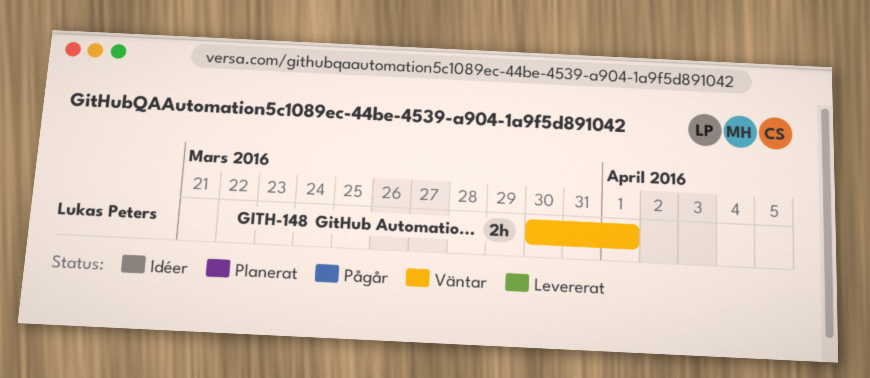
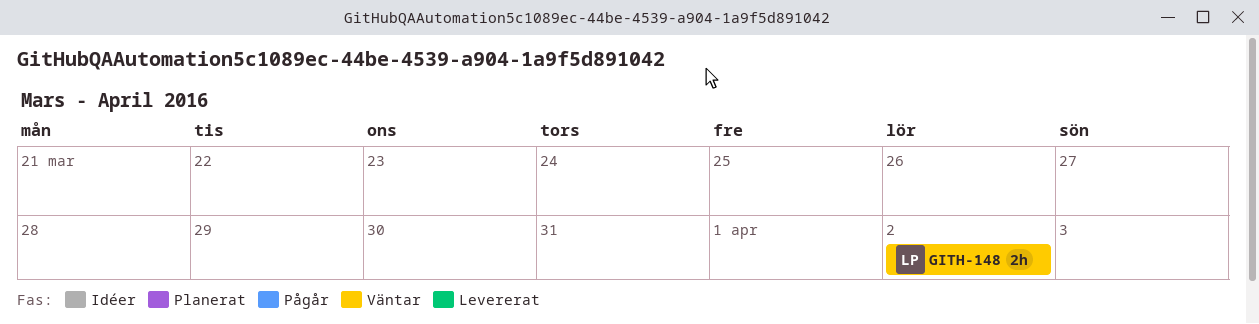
GITH-148, start: Mar 30 -> Apr 2
GITH-148, due: Apr 1 -> Apr 2

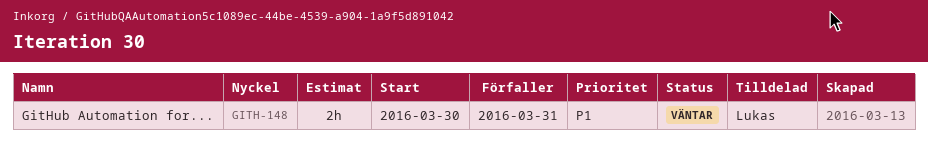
GITH-148, start: Apr 2 -> Mar 30
GITH-148, due: Apr 2 -> Mar 31

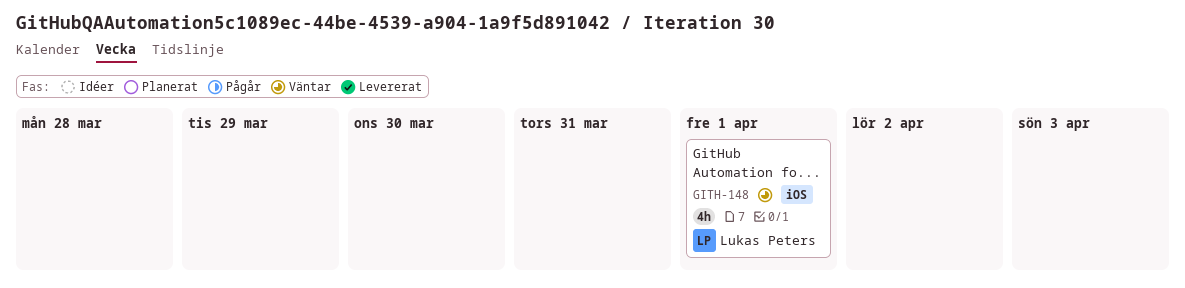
GITH-148, estimate: 2h -> 4h
GITH-148, due: Mar 31 -> Apr 1

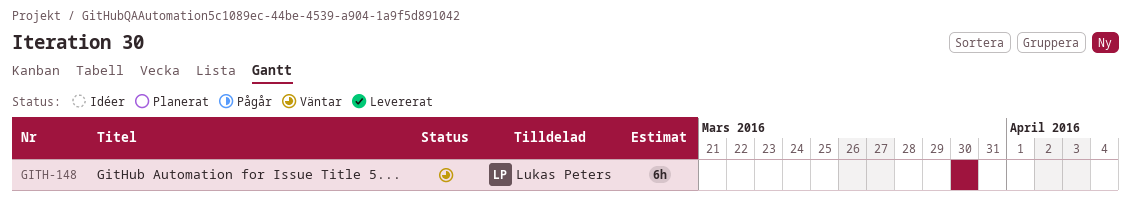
GITH-148, estimate: 4h -> 6h
GITH-148, due: Apr 1 -> Mar 30

